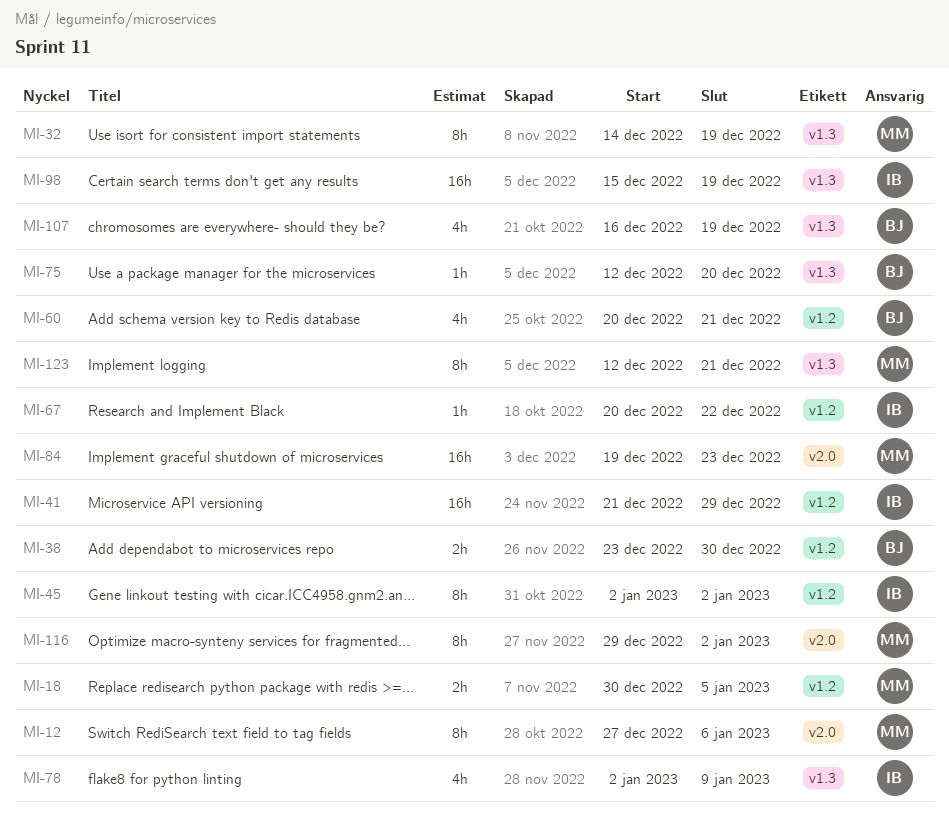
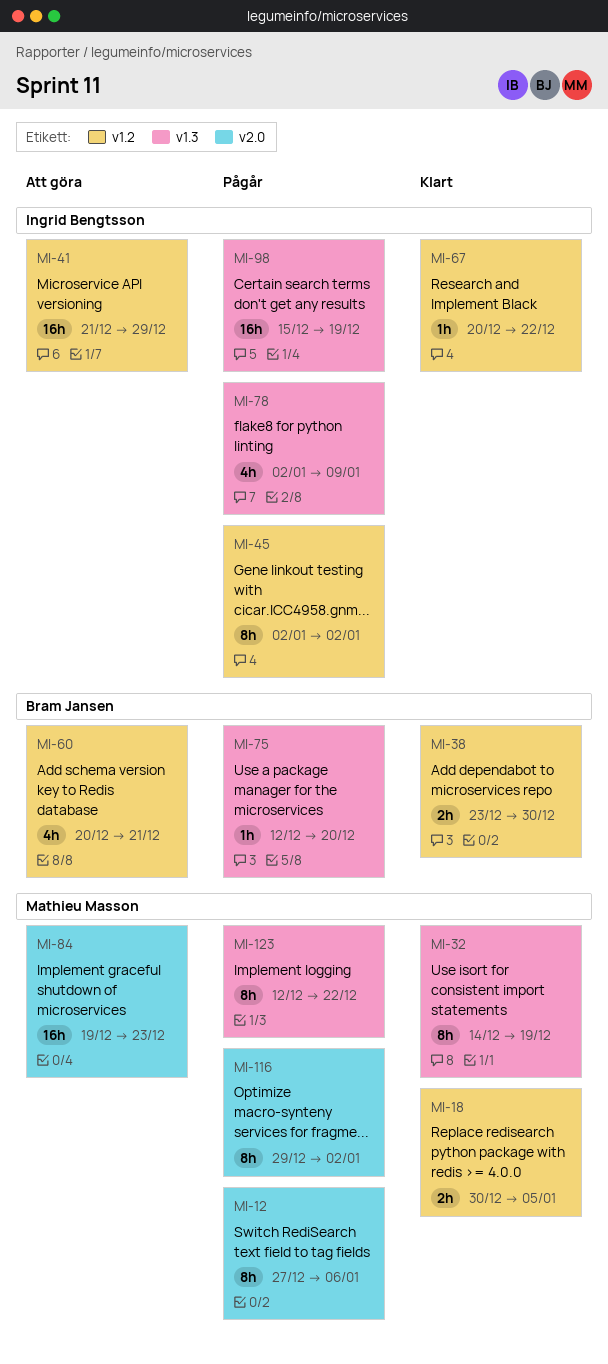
MI-107: present -> none
MI-123, due: Dec 21 -> Dec 22

